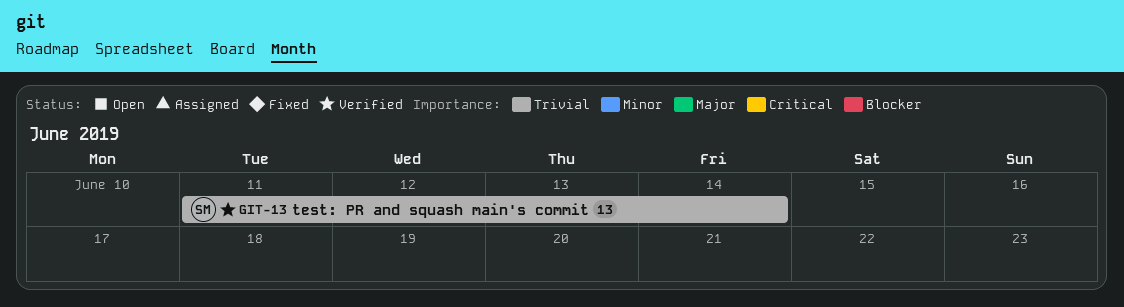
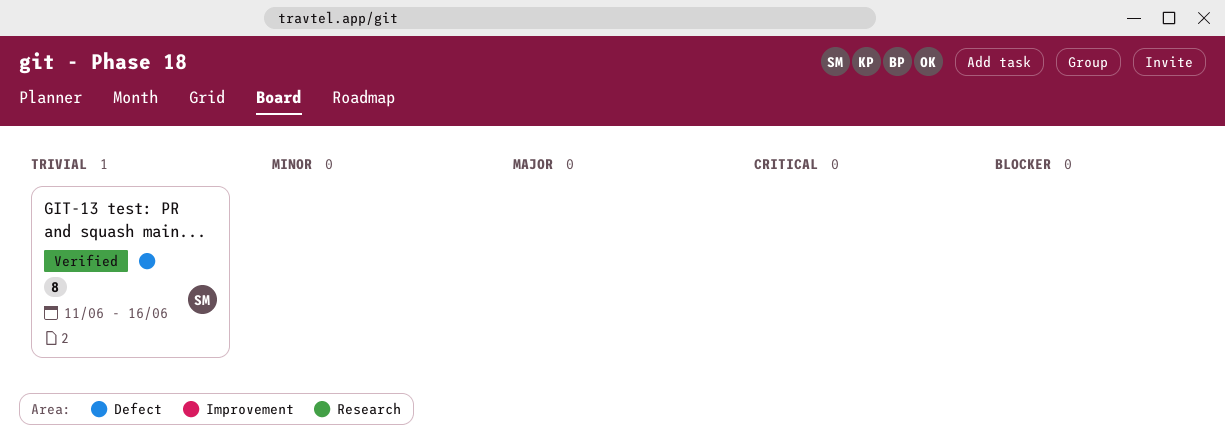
GIT-13, estimate: 13 -> 8
GIT-13, due: Jun 14 -> Jun 16

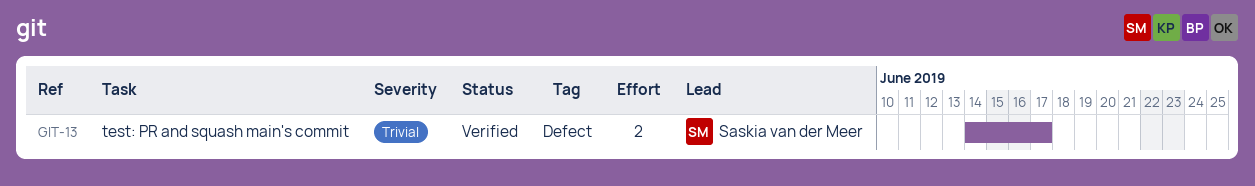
GIT-13, estimate: 8 -> 2
GIT-13, start: Jun 11 -> Jun 14
GIT-13, due: Jun 16 -> Jun 17

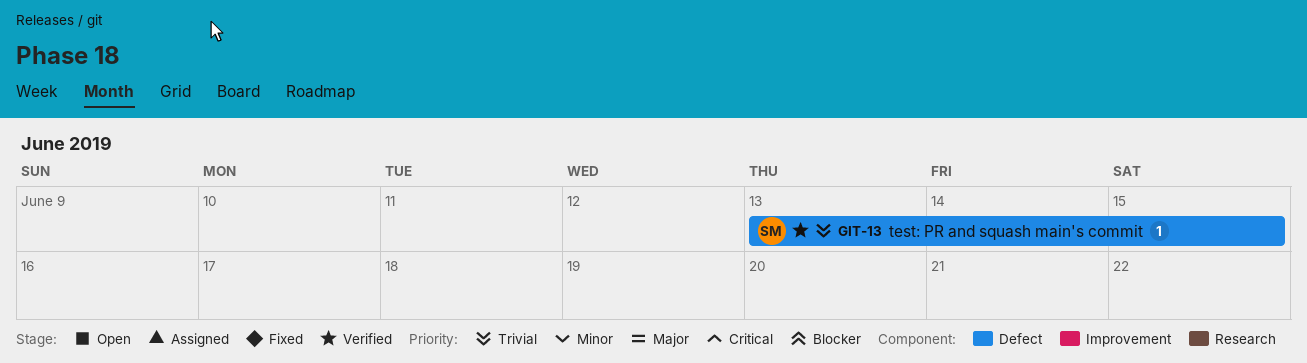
GIT-13, estimate: 2 -> 1
GIT-13, start: Jun 14 -> Jun 13
GIT-13, due: Jun 17 -> Jun 15

